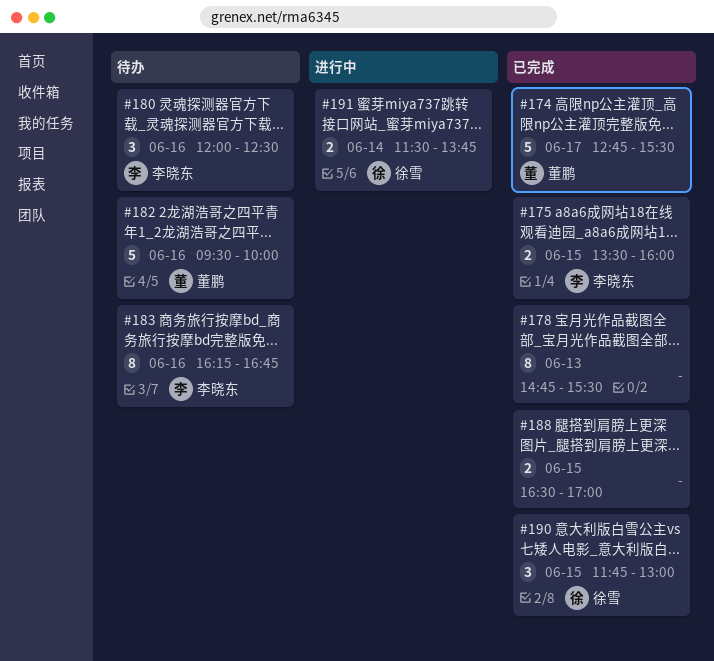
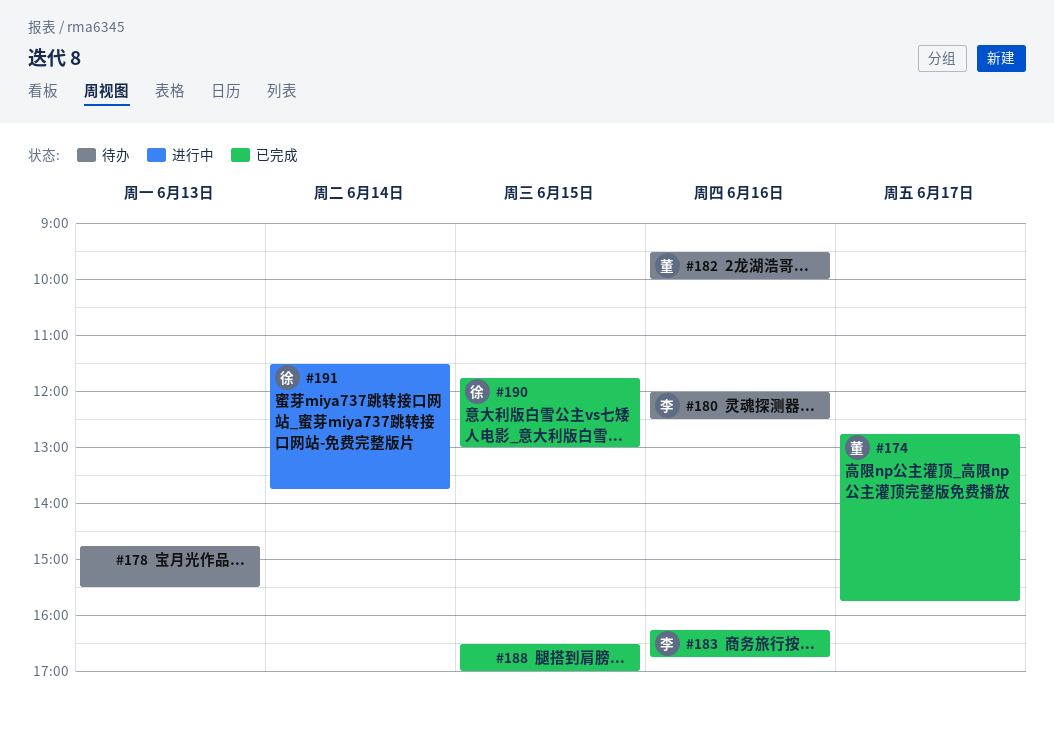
#174, ends: 15:30 -> 15:45
#175: present -> none
#178, status: 已完成 -> 待办
#183, status: 待办 -> 已完成

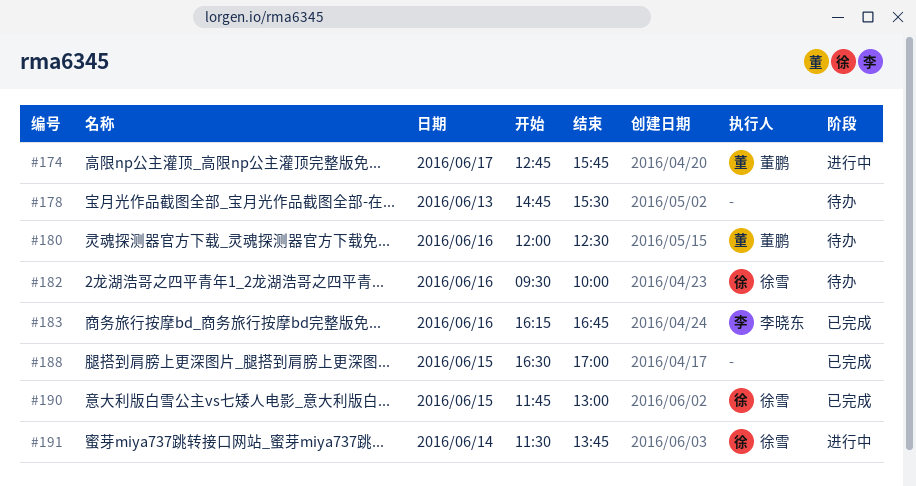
#174, status: 已完成 -> 进行中
#180, owner: 李晓东 -> 董鹏
#182, owner: 董鹏 -> 徐雪

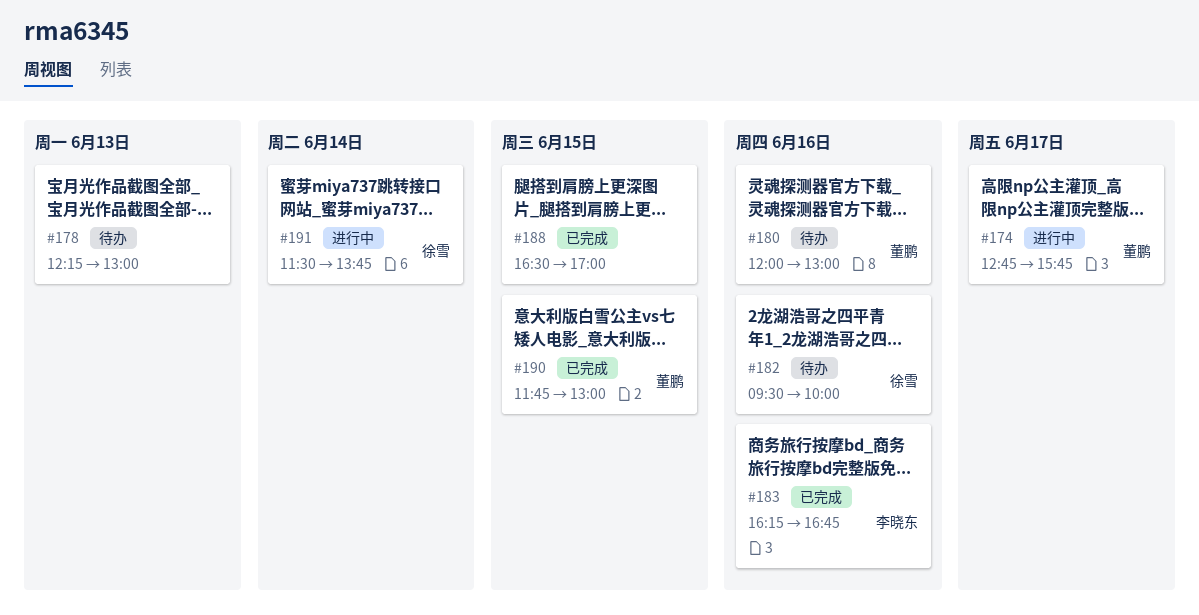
#178, begins: 14:45 -> 12:15
#178, ends: 15:30 -> 13:00
#180, ends: 12:30 -> 13:00
#190, owner: 徐雪 -> 董鹏

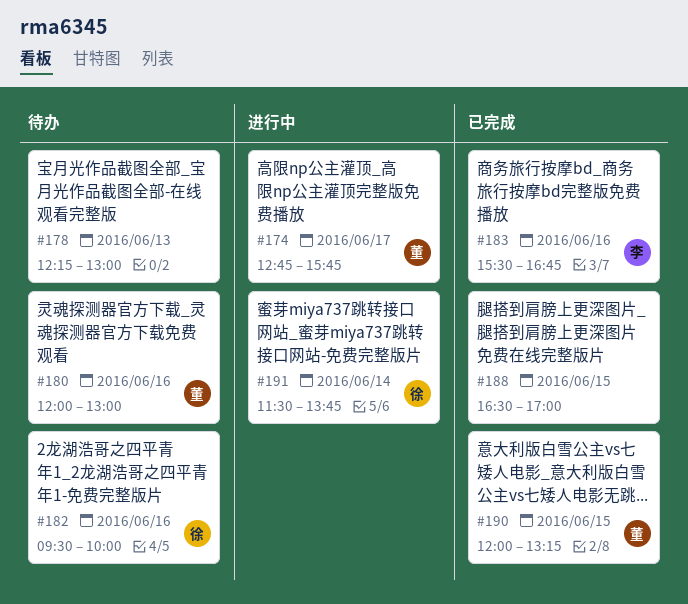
#183, begins: 16:15 -> 15:30
#190, begins: 11:45 -> 12:00
#190, ends: 13:00 -> 13:15

